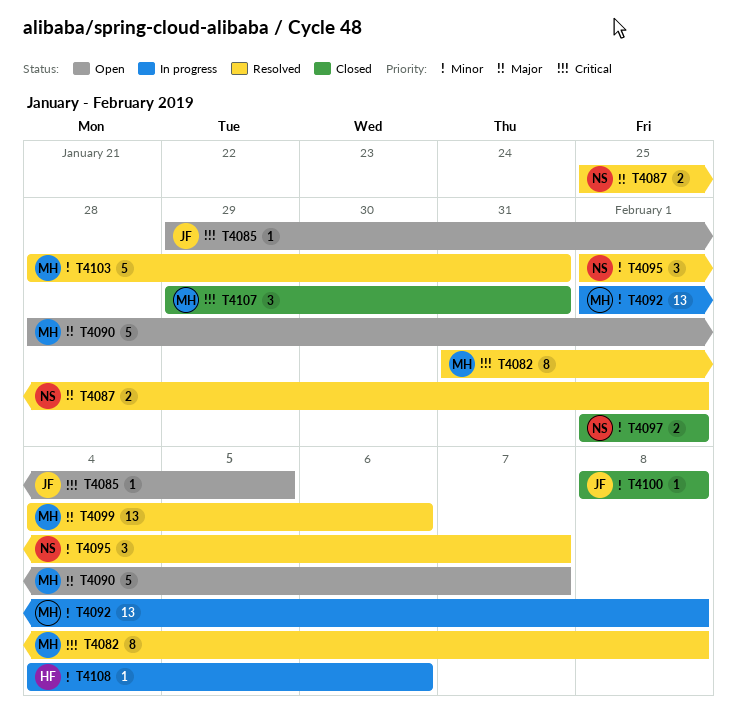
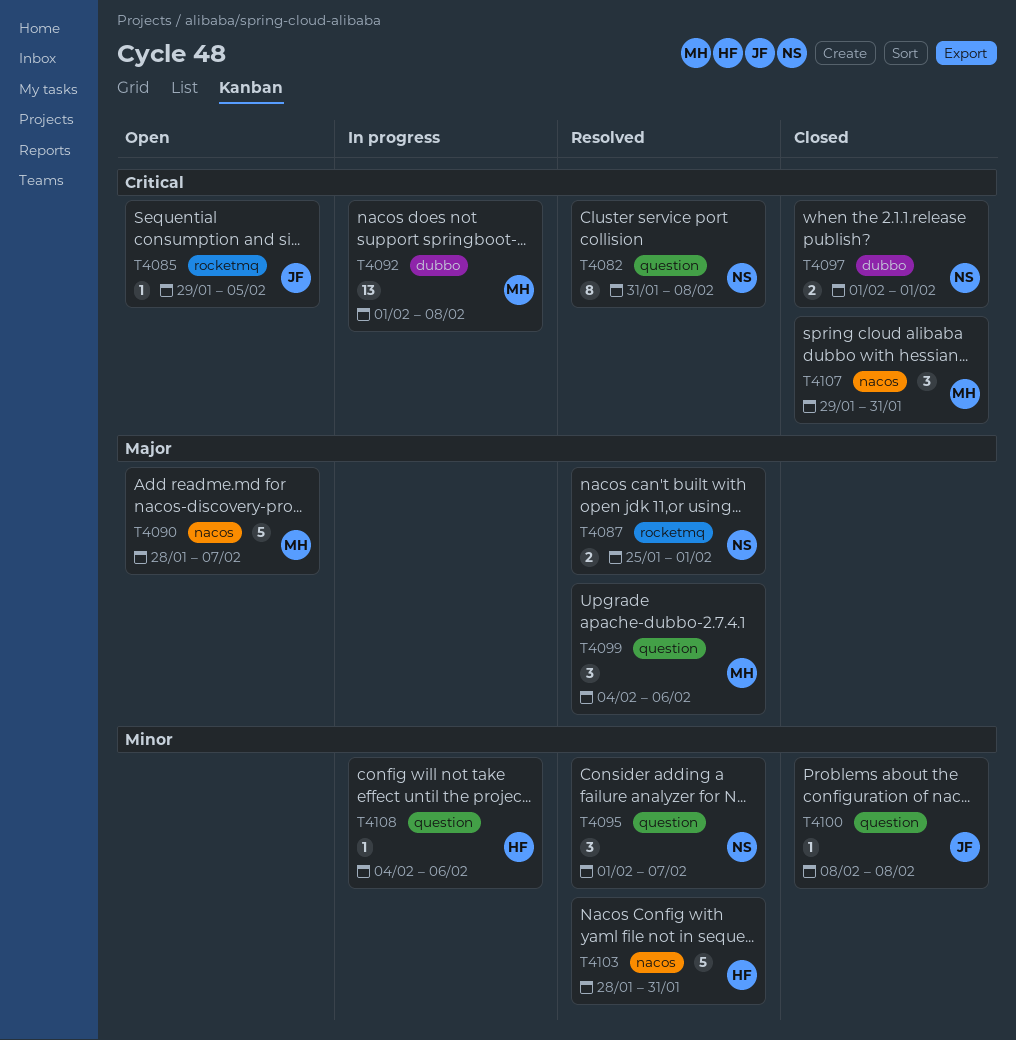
T4082, owner: MH -> NS
T4092, priority: Minor -> Critical
T4097, priority: Minor -> Critical
T4099, estimate: 13 -> 3
T4103, owner: MH -> HF

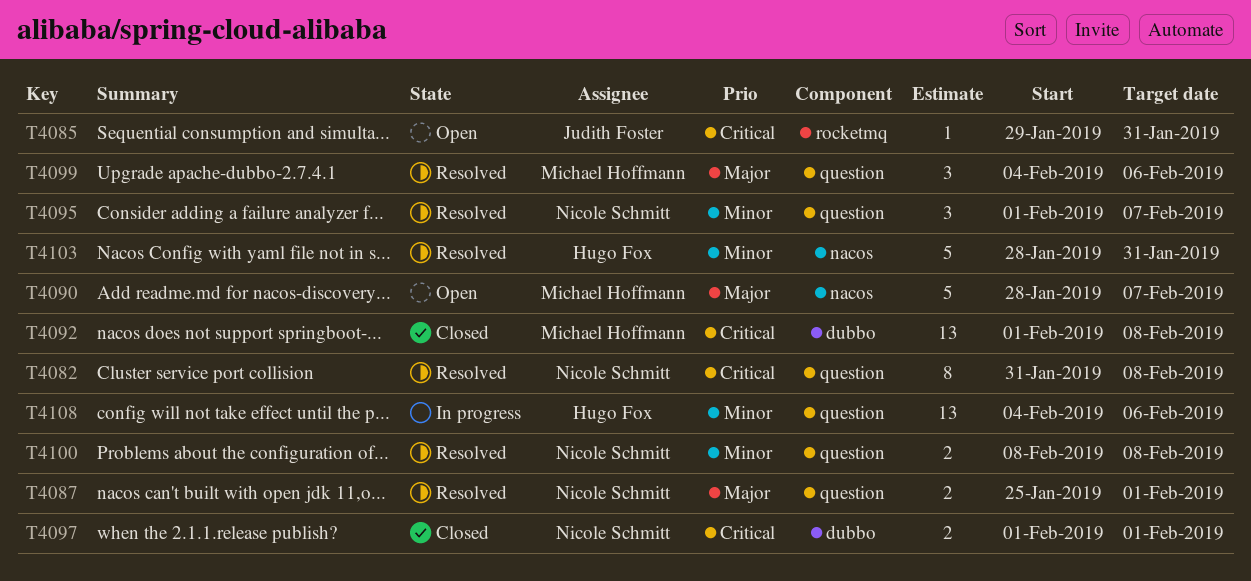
T4085, due: Feb 5 -> Jan 31
T4087, label: rocketmq -> question
T4092, status: In progress -> Closed
T4100, status: Closed -> Resolved
T4100, owner: Judith Foster -> Nicole Schmitt
T4100, estimate: 1 -> 2
T4107: present -> none
T4108, estimate: 1 -> 13

